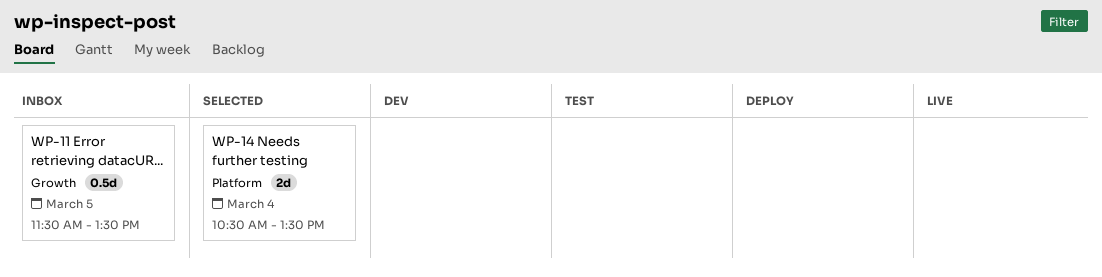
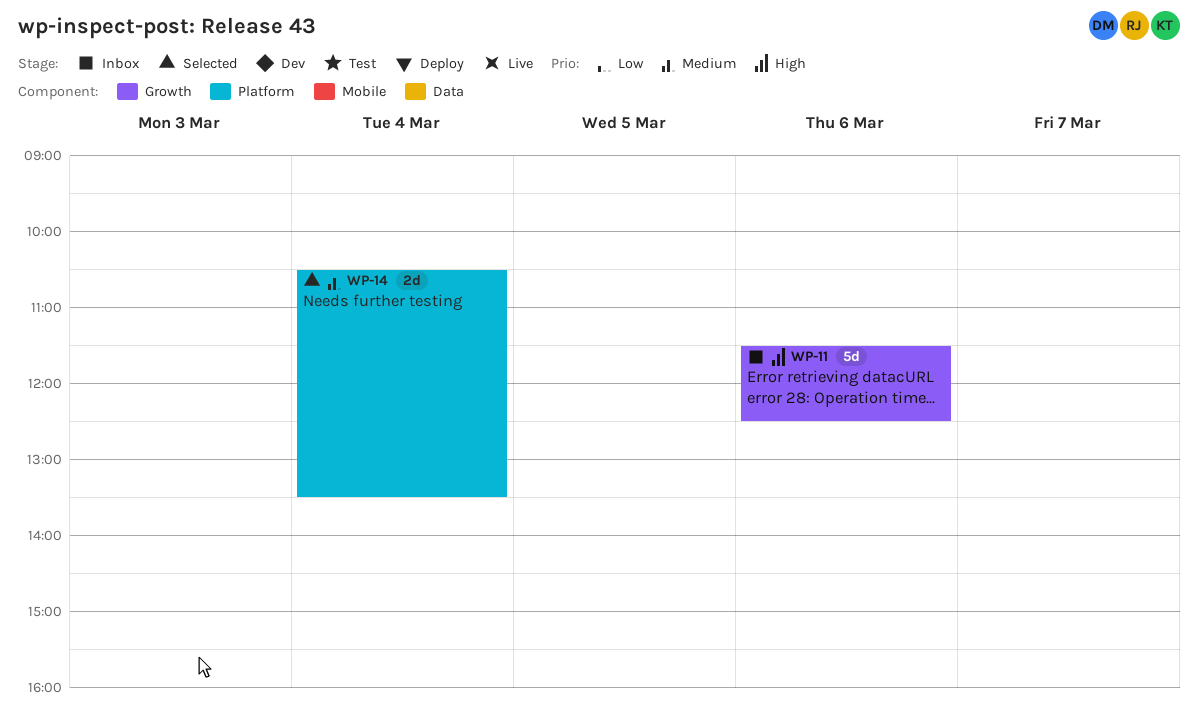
WP-11, estimate: 0.5d -> 5d
WP-11, day: Mar 5 -> Mar 6
WP-11, ends: 13:30 -> 12:30

